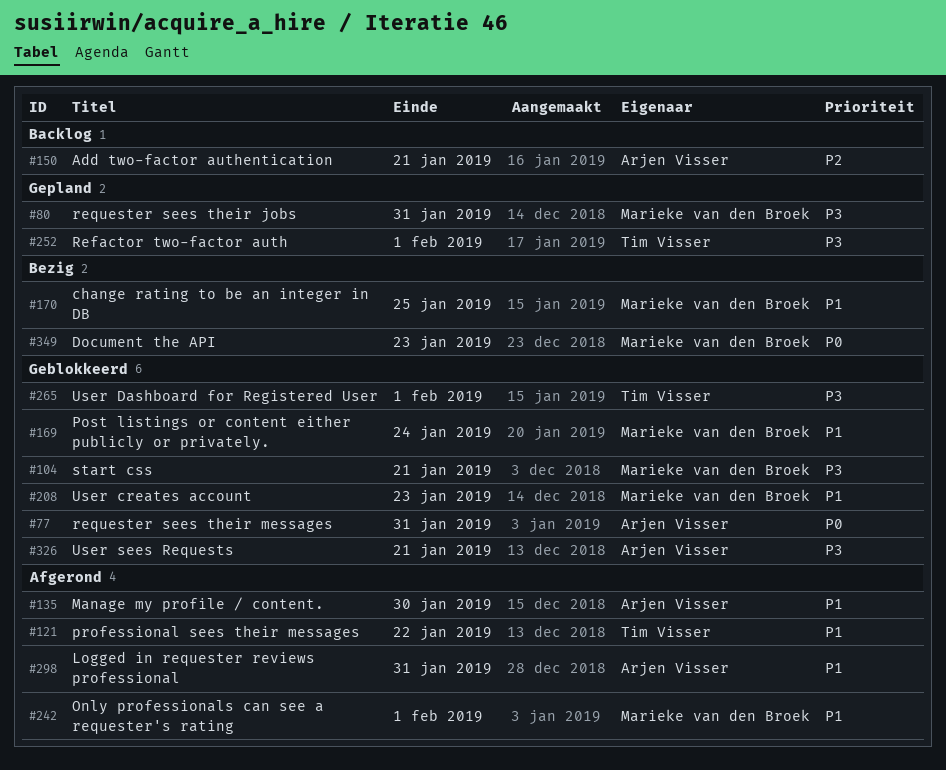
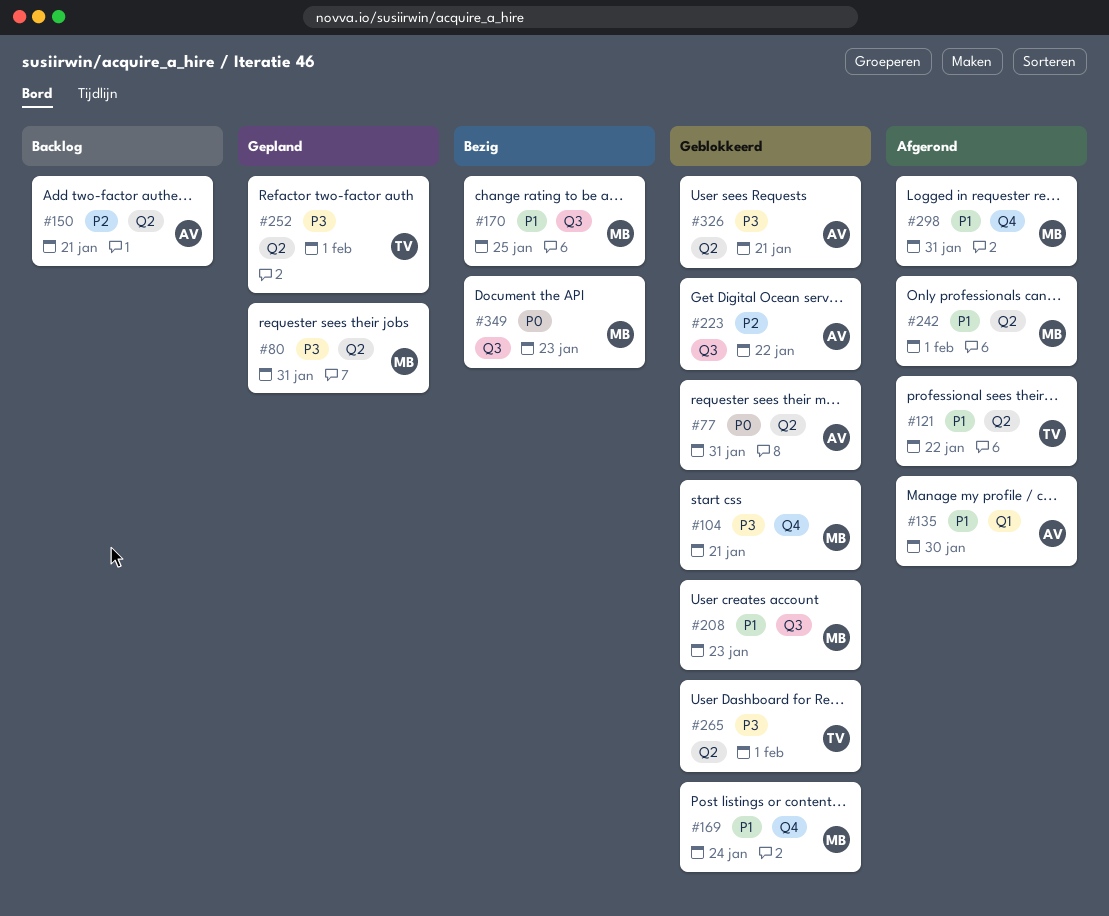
#223: none -> present
#298, owner: Arjen Visser -> Marieke van den Broek

